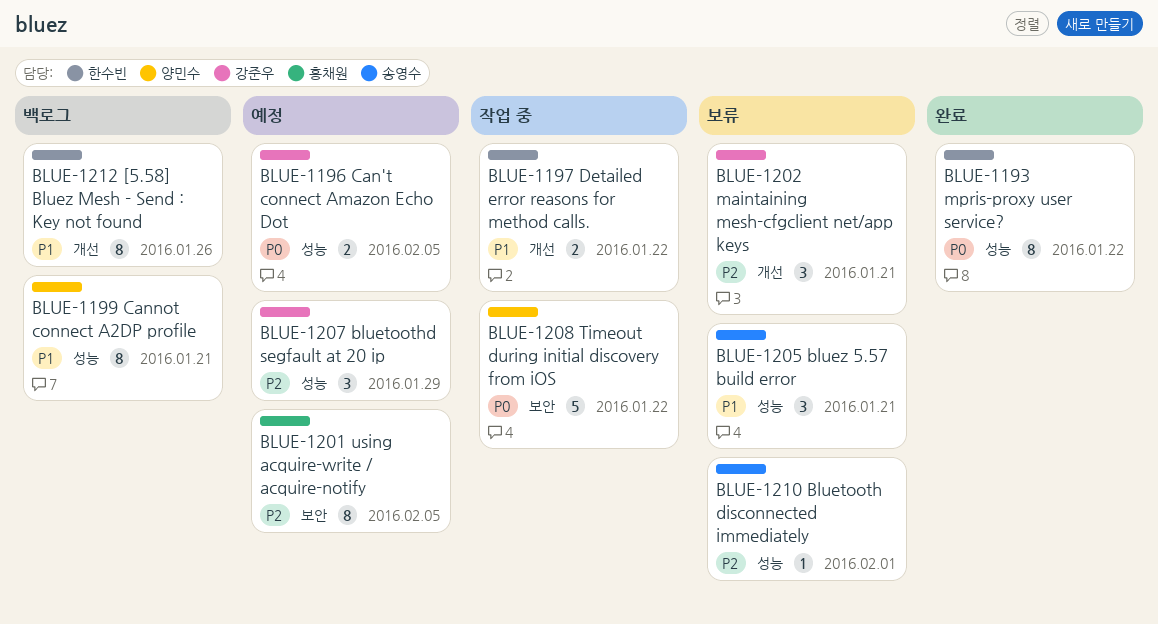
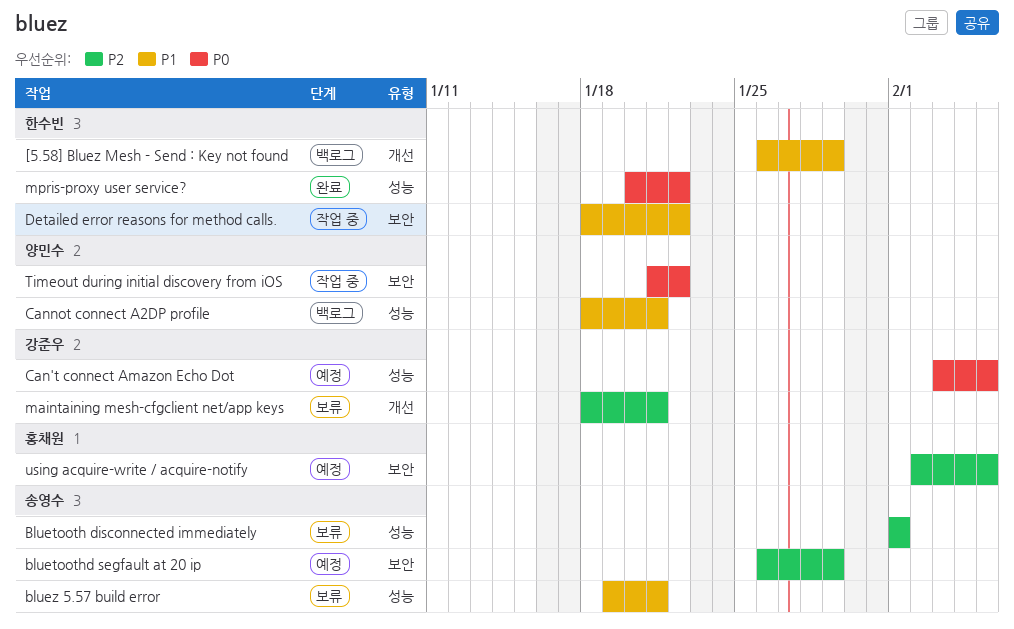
[5.58] Bluez Mesh - Send : Key not found, due: Jan 26 -> Jan 29
bluetoothd segfault at 20 ip, owner: 강준우 -> 송영수
bluetoothd segfault at 20 ip, label: 성능 -> 보안
Detailed error reasons for method calls., label: 개선 -> 보안

